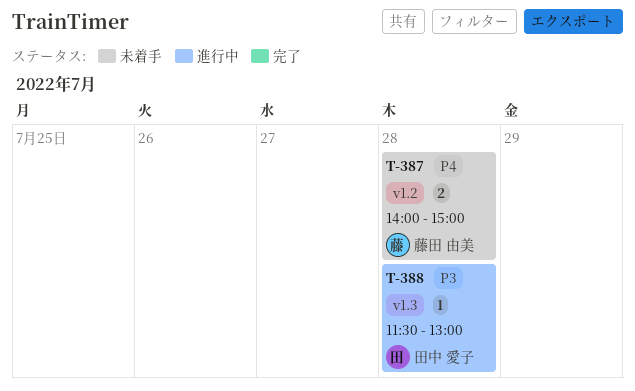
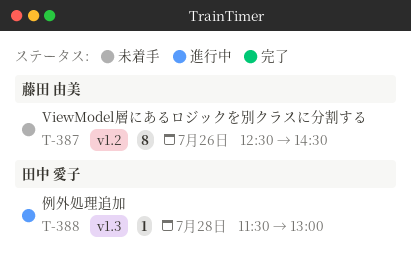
T-387, estimate: 2 -> 8
T-387, day: Jul 28 -> Jul 26
T-387, begins: 14:00 -> 12:30
T-387, ends: 15:00 -> 14:30

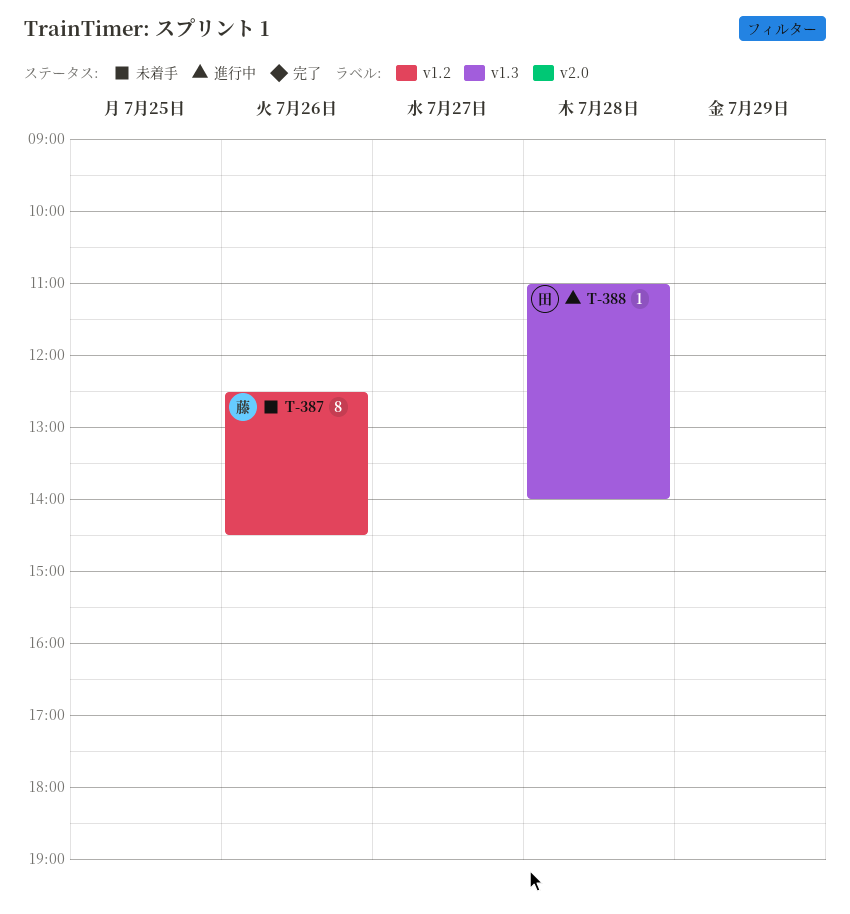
T-388, begins: 11:30 -> 11:00
T-388, ends: 13:00 -> 14:00

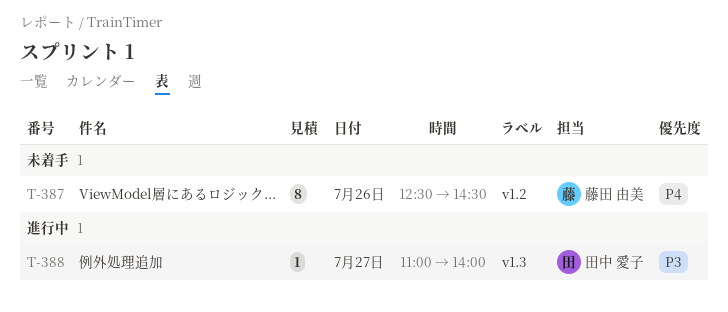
T-388, day: Jul 28 -> Jul 27

